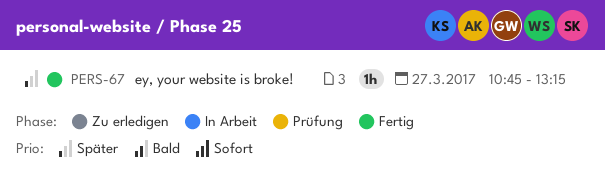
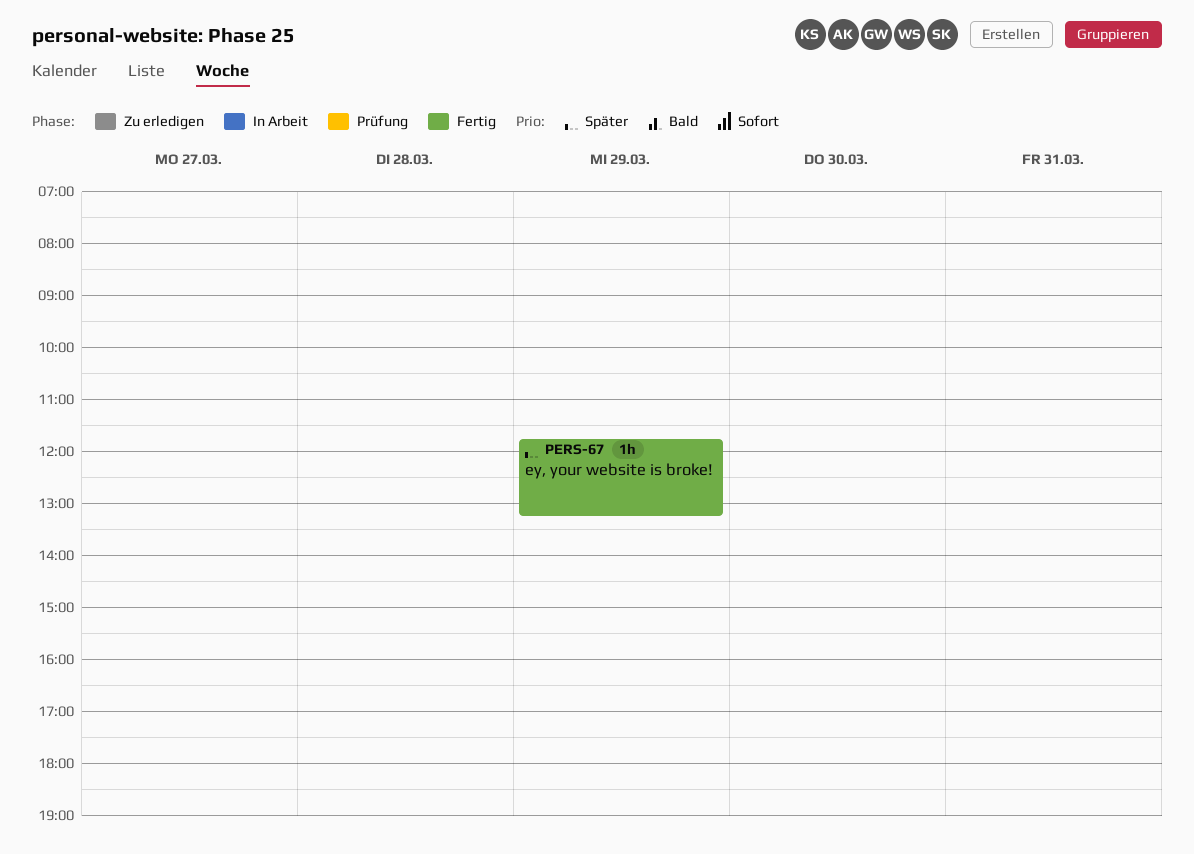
PERS-67, day: Mar 27 -> Mar 29
PERS-67, begins: 10:45 -> 11:45

